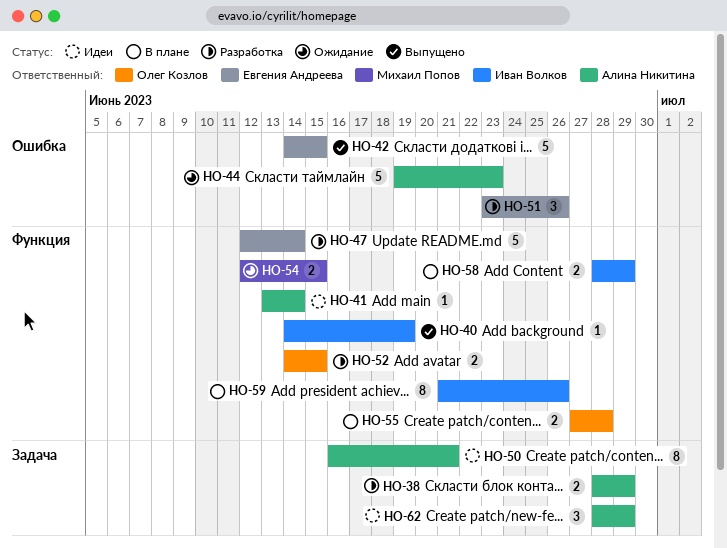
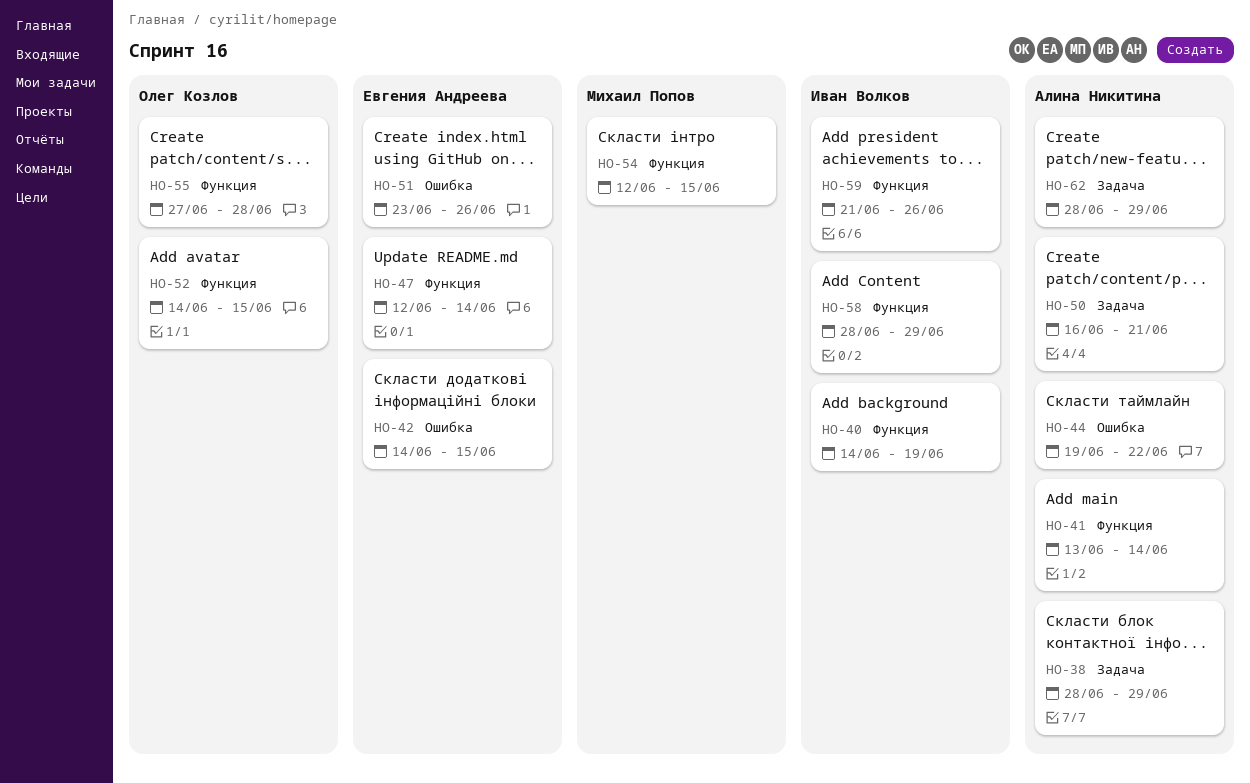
HO-44, due: Jun 23 -> Jun 22

